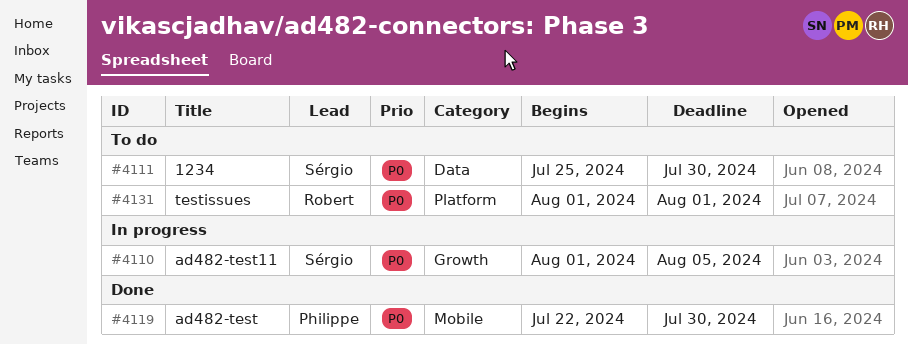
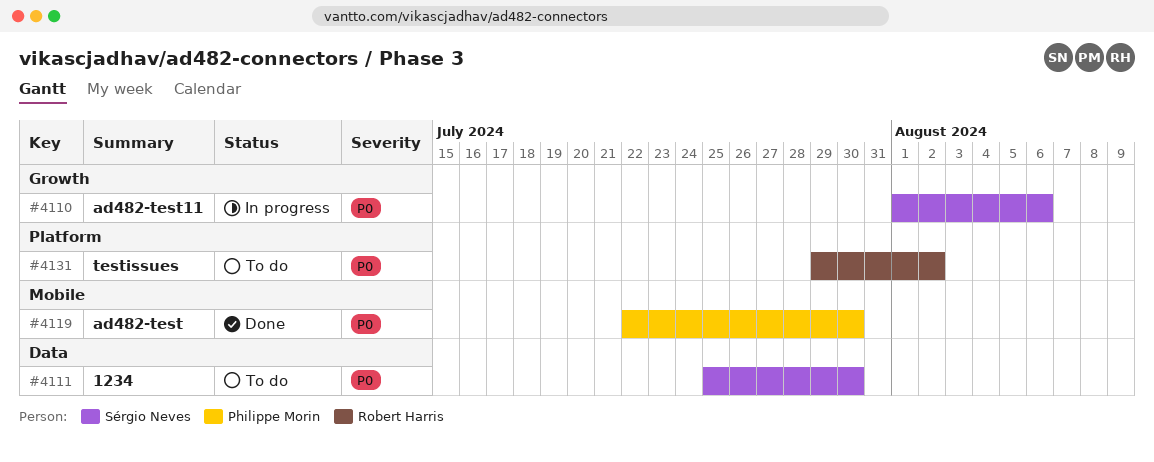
#4110, due: Aug 5 -> Aug 6
#4131, start: Aug 1 -> Jul 29
#4131, due: Aug 1 -> Aug 2

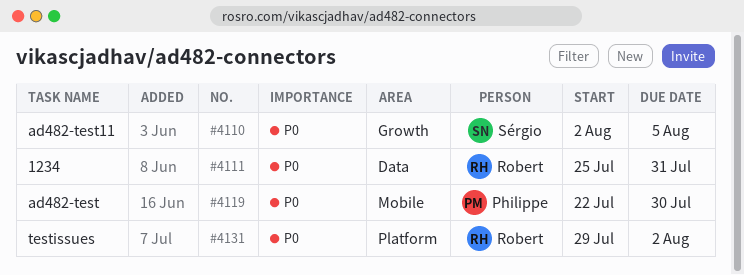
#4110, start: Aug 1 -> Aug 2
#4110, due: Aug 6 -> Aug 5
#4111, owner: Sérgio Neves -> Robert Harris
#4111, due: Jul 30 -> Jul 31

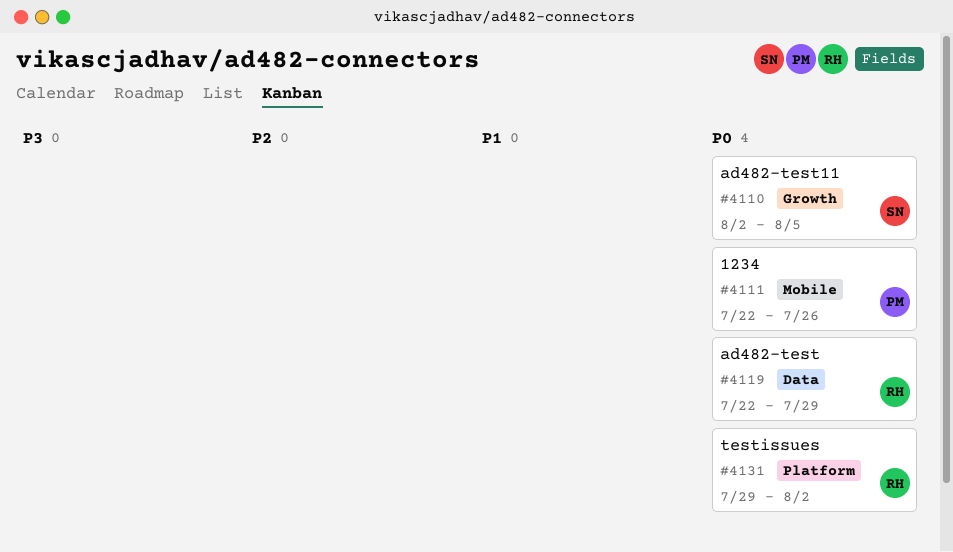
#4111, owner: Robert -> Philippe
#4111, label: Data -> Mobile
#4111, start: Jul 25 -> Jul 22
#4111, due: Jul 31 -> Jul 26
#4119, owner: Philippe -> Robert
#4119, label: Mobile -> Data
#4119, due: Jul 30 -> Jul 29

